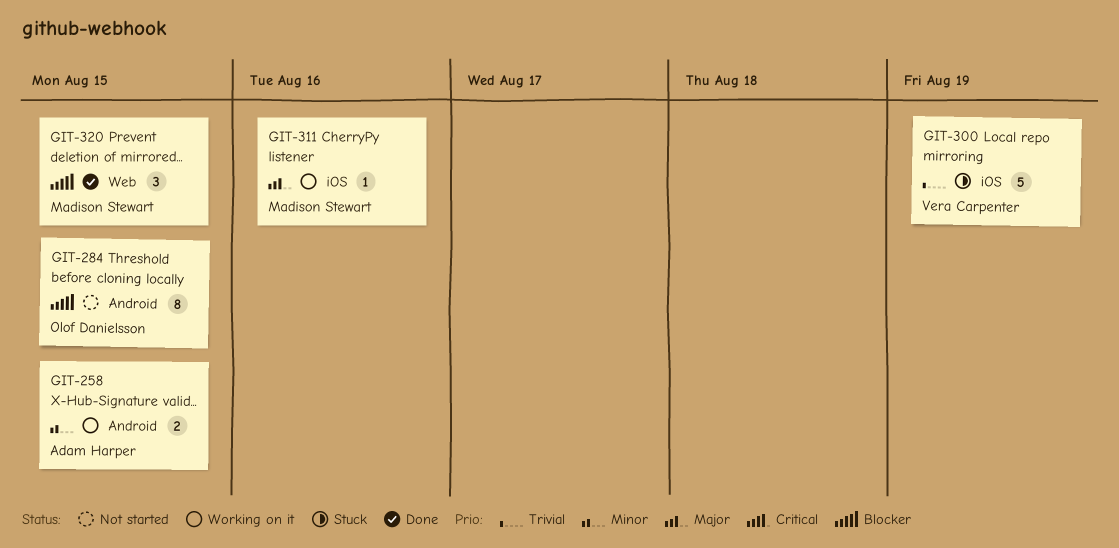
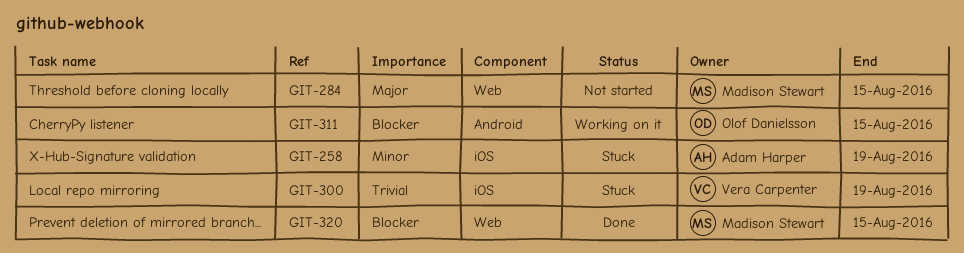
GIT-258, status: Working on it -> Stuck
GIT-258, label: Android -> iOS
GIT-258, due: Aug 15 -> Aug 19
GIT-284, owner: Olof Danielsson -> Madison Stewart
GIT-284, priority: Blocker -> Major
GIT-284, label: Android -> Web
GIT-311, owner: Madison Stewart -> Olof Danielsson
GIT-311, priority: Major -> Blocker
GIT-311, label: iOS -> Android
GIT-311, due: Aug 16 -> Aug 15

